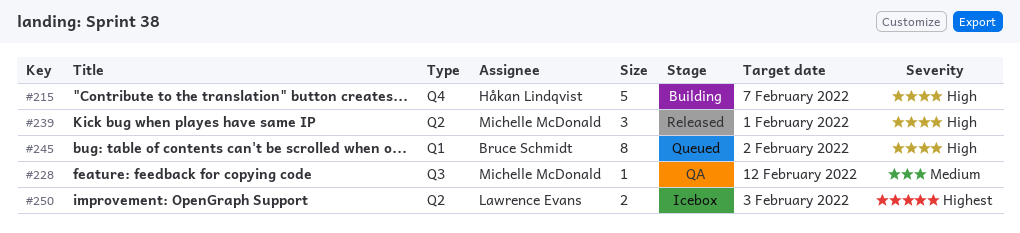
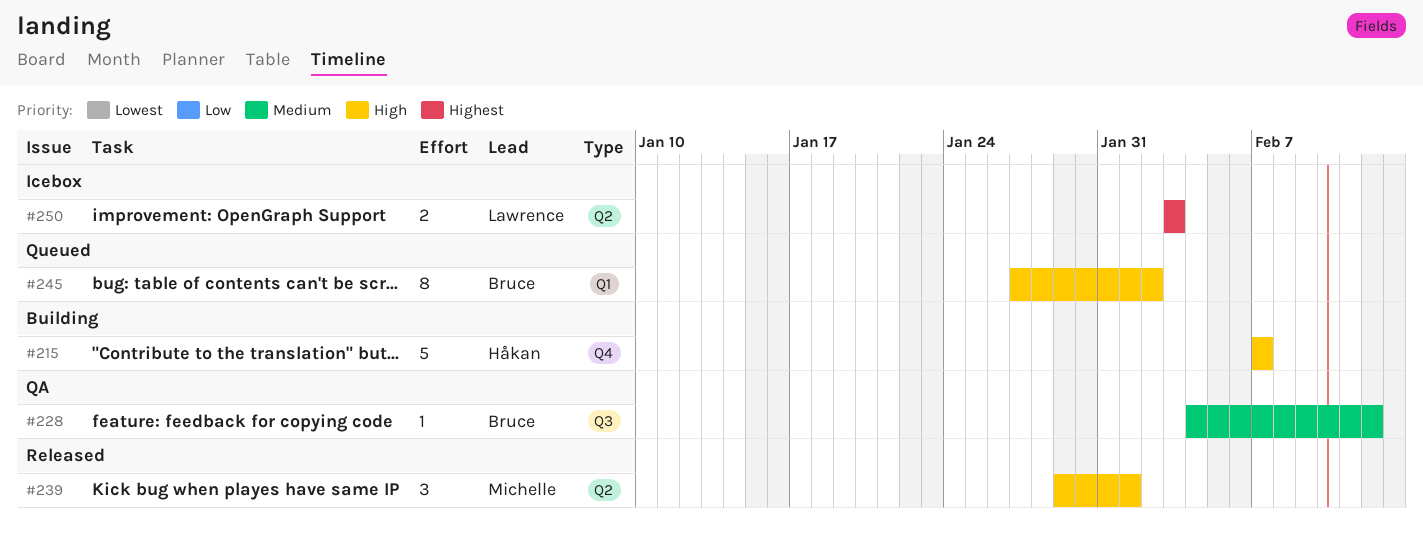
#228, owner: Michelle McDonald -> Bruce Schmidt

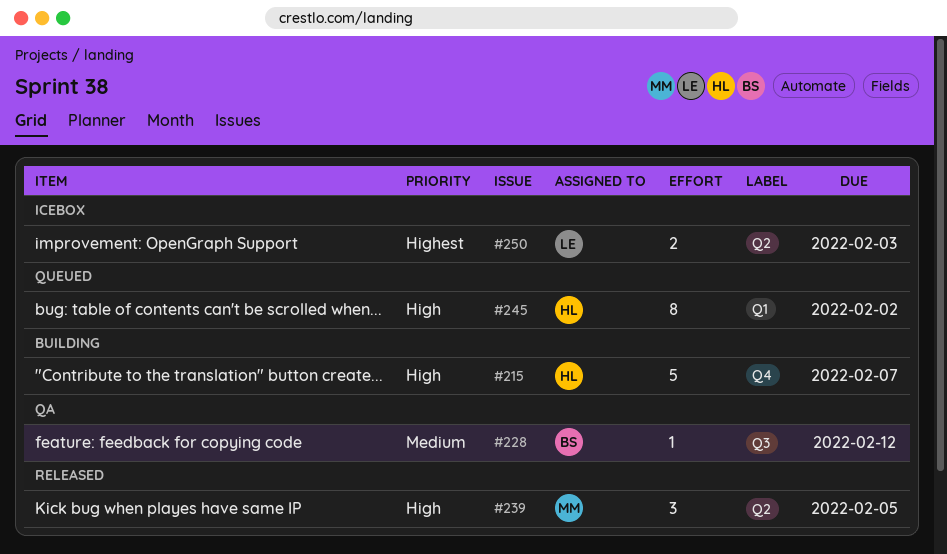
#239, due: Feb 1 -> Feb 5
#245, owner: Bruce -> Håkan

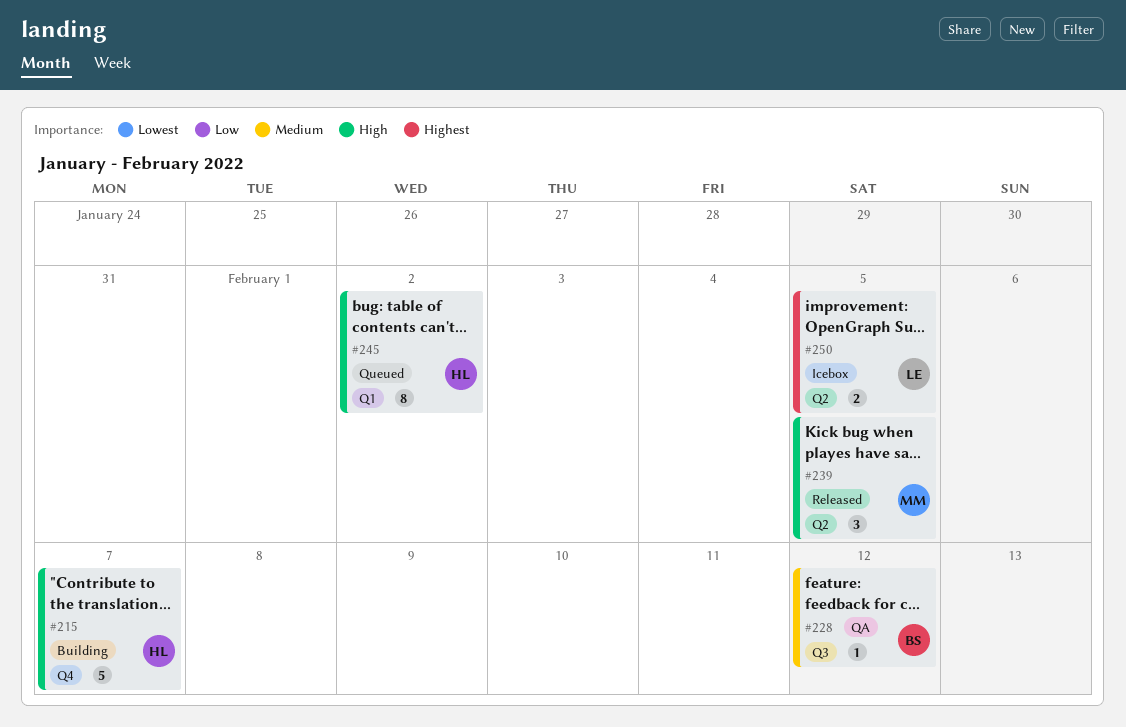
#250, due: Feb 3 -> Feb 5

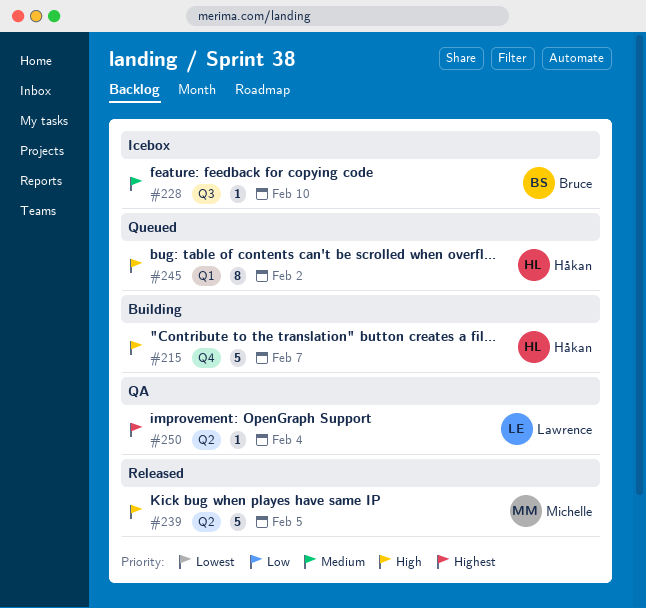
#228, status: QA -> Icebox
#228, due: Feb 12 -> Feb 10
#239, estimate: 3 -> 5
#250, status: Icebox -> QA
#250, estimate: 2 -> 1
#250, due: Feb 5 -> Feb 4

